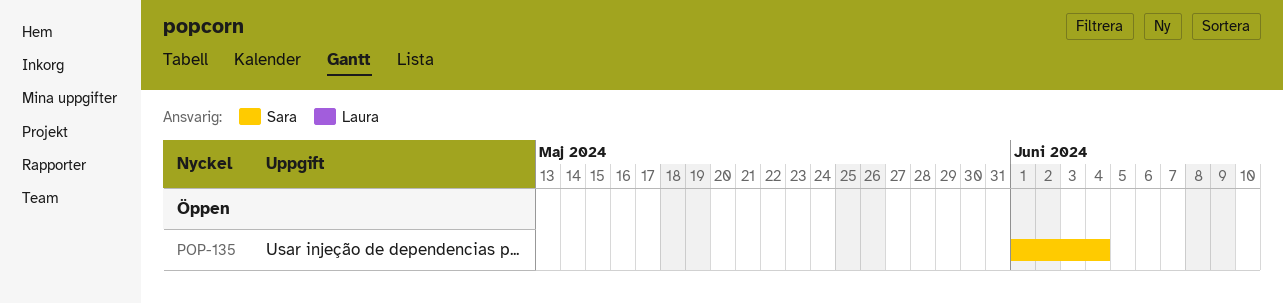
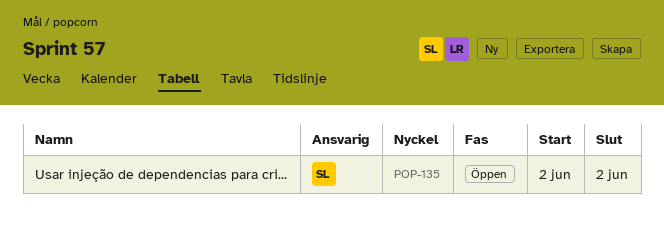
POP-135, start: Jun 1 -> Jun 2
POP-135, due: Jun 4 -> Jun 2

